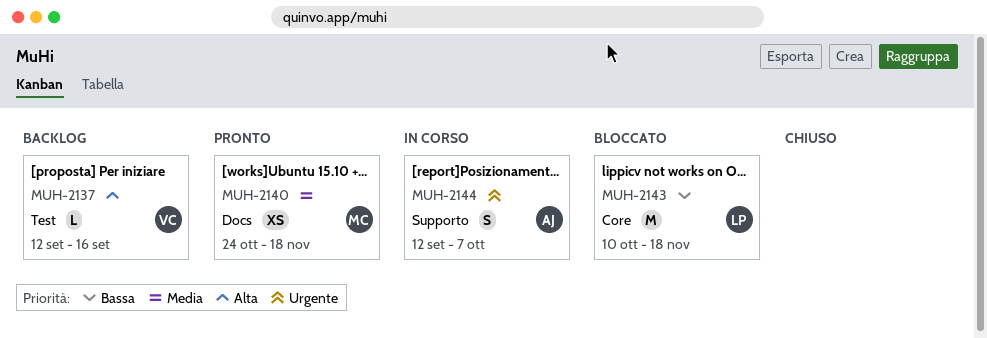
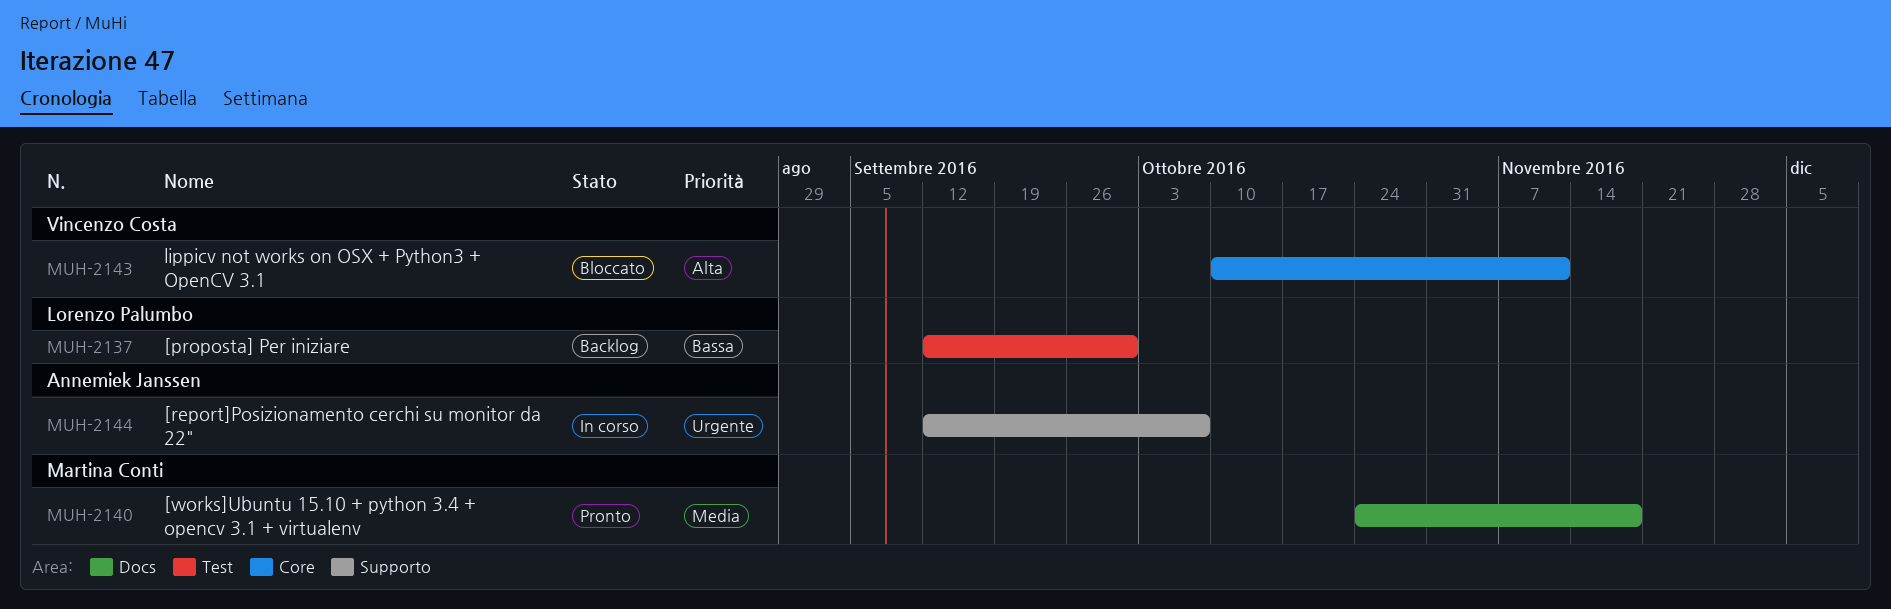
MUH-2137, owner: Vincenzo Costa -> Lorenzo Palumbo
MUH-2137, priority: Alta -> Bassa
MUH-2137, due: Sep 16 -> Sep 30
MUH-2143, owner: Lorenzo Palumbo -> Vincenzo Costa
MUH-2143, priority: Bassa -> Alta
MUH-2143, due: Nov 18 -> Nov 11

